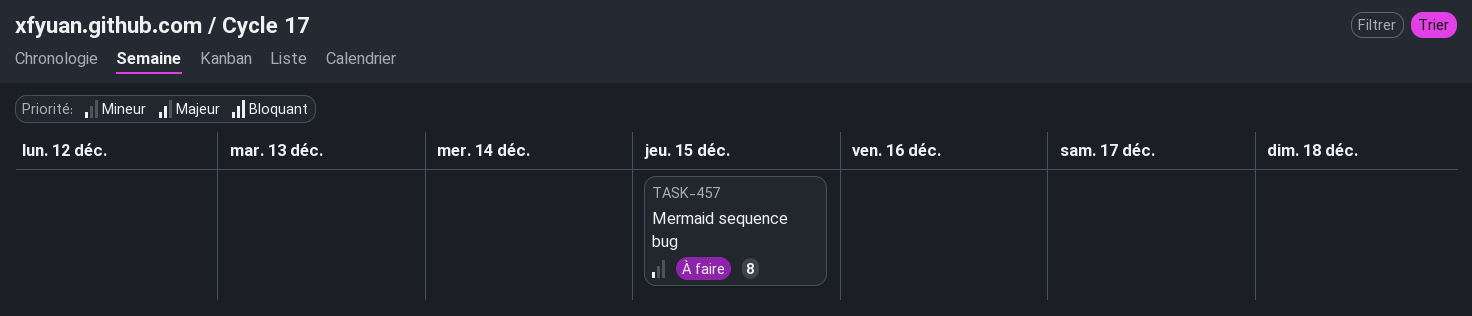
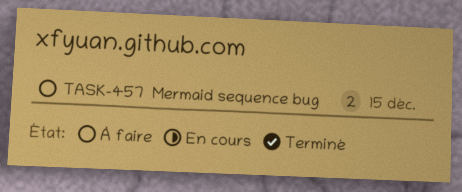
TASK-457, estimate: 8 -> 2

